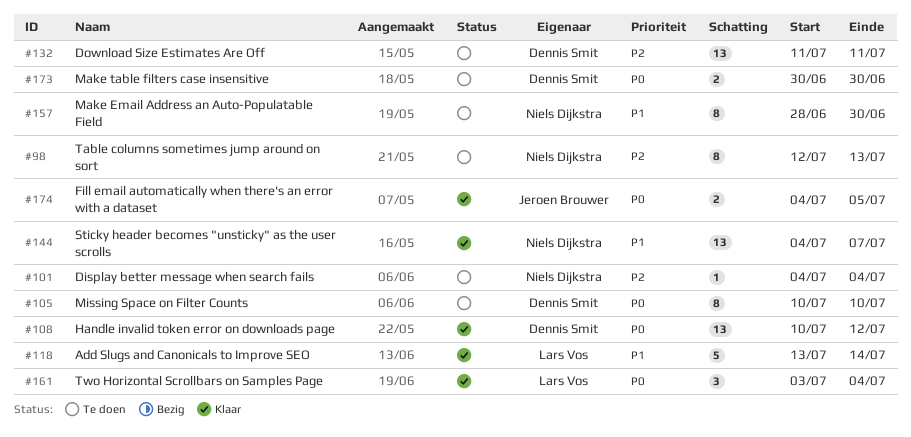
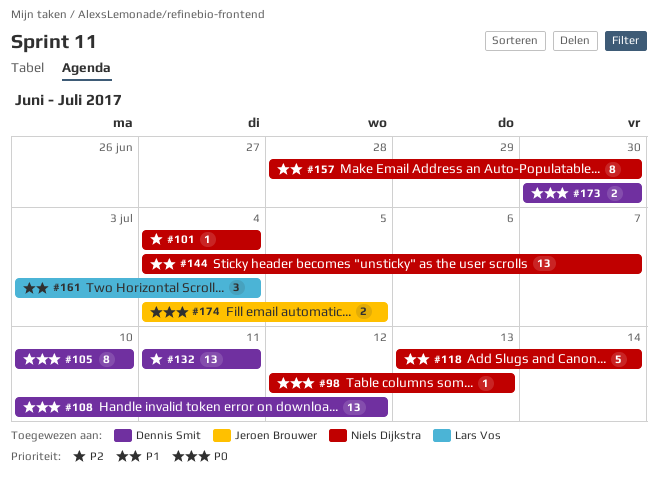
#98, priority: P2 -> P0
#98, estimate: 8 -> 1
#118, owner: Lars Vos -> Niels Dijkstra
#161, priority: P0 -> P1

